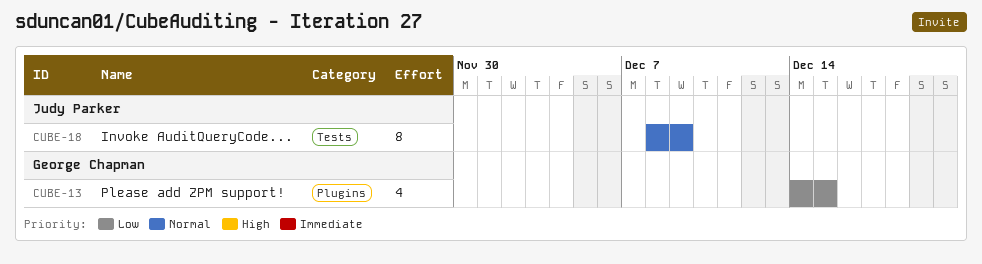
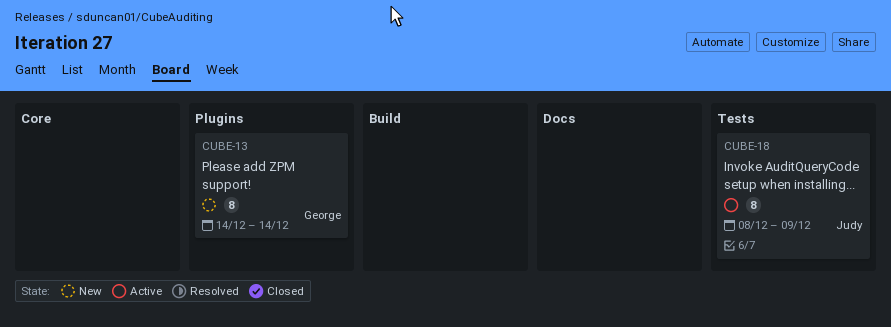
CUBE-13, estimate: 4 -> 8
CUBE-13, due: Dec 15 -> Dec 14

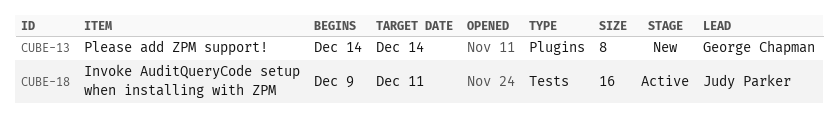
CUBE-18, estimate: 8 -> 16
CUBE-18, start: Dec 8 -> Dec 9
CUBE-18, due: Dec 9 -> Dec 11

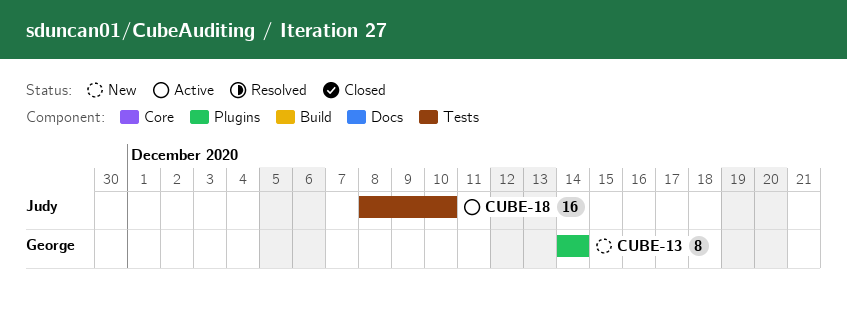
CUBE-18, start: Dec 9 -> Dec 8
CUBE-18, due: Dec 11 -> Dec 10

